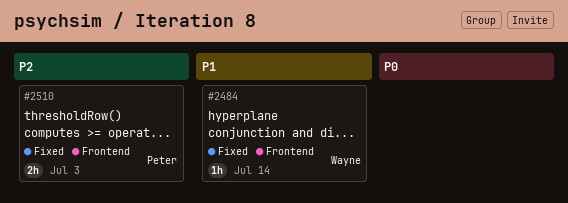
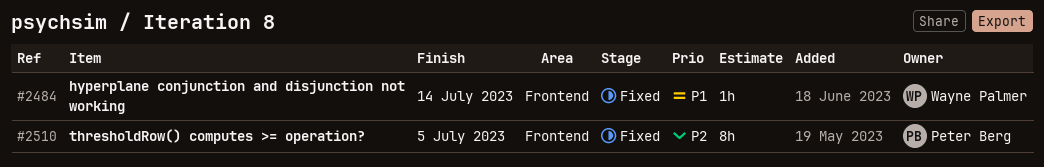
#2510, estimate: 2h -> 8h
#2510, due: Jul 3 -> Jul 5

